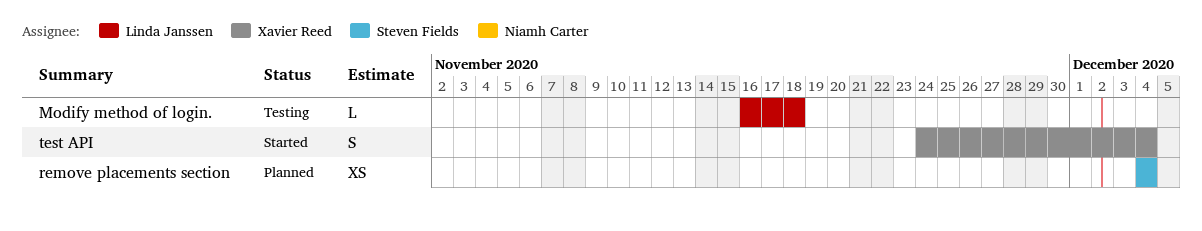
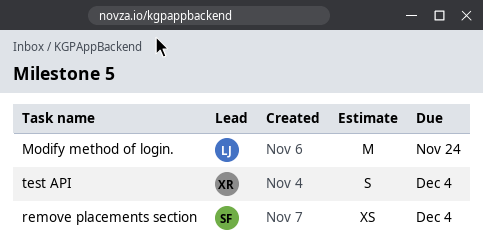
Modify method of login., estimate: L -> M
Modify method of login., due: Nov 18 -> Nov 24

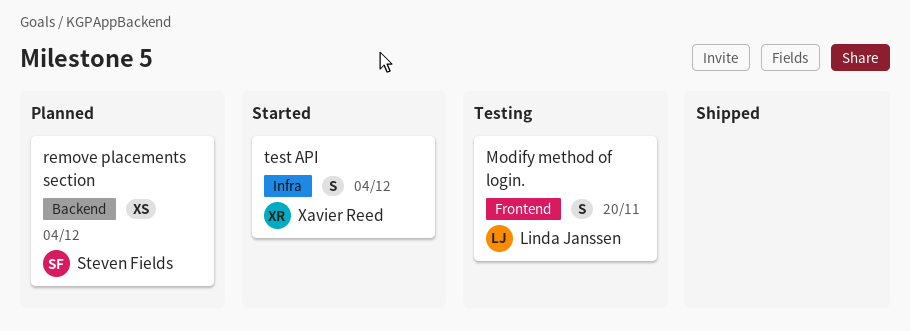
Modify method of login., estimate: M -> S
Modify method of login., due: Nov 24 -> Nov 20

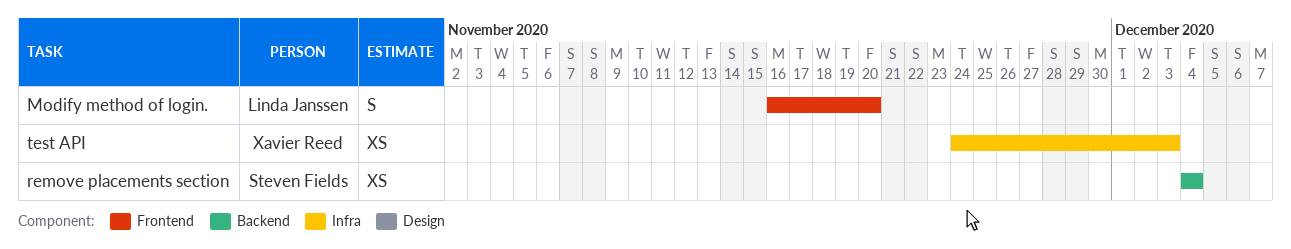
test API, estimate: S -> XS
test API, due: Dec 4 -> Dec 3

